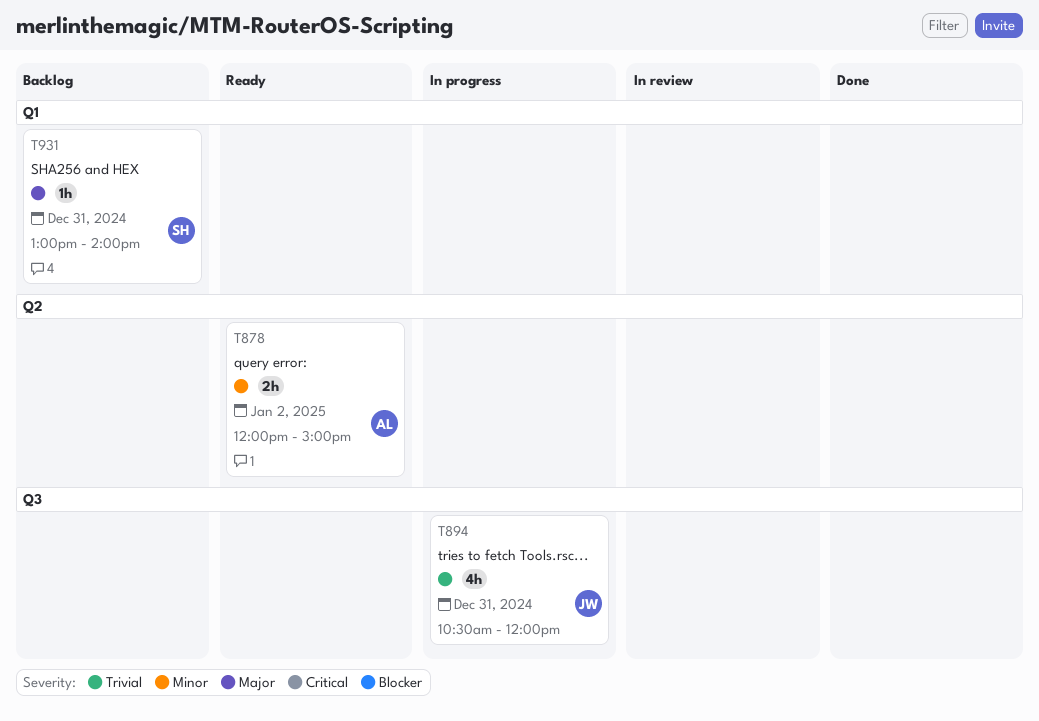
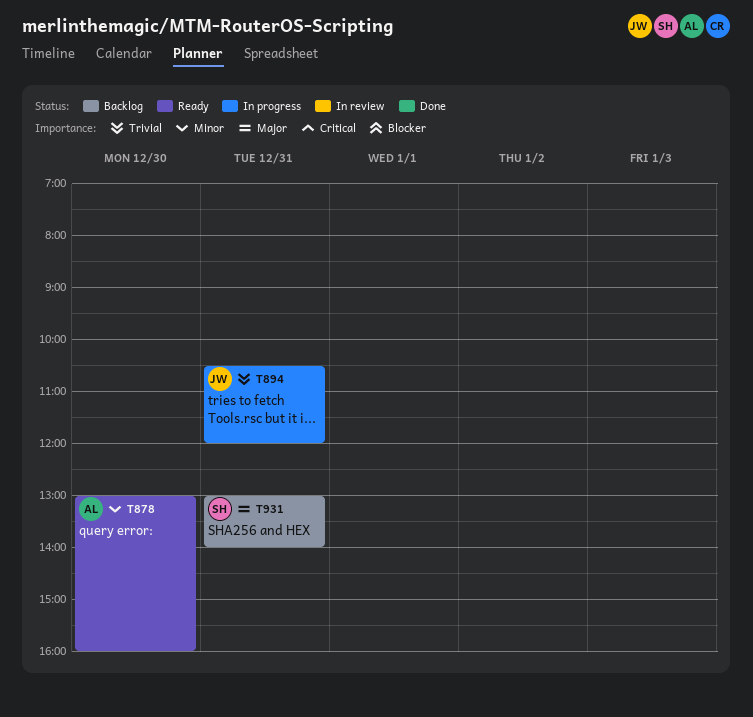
T878, day: Jan 2 -> Dec 30
T878, begins: 12:00 -> 13:00
T878, ends: 15:00 -> 16:00

